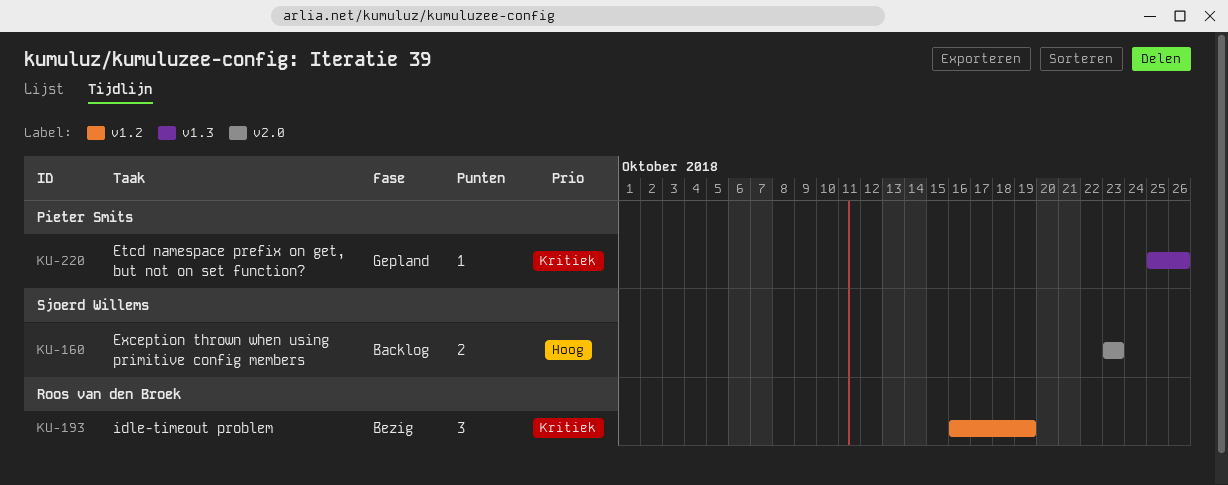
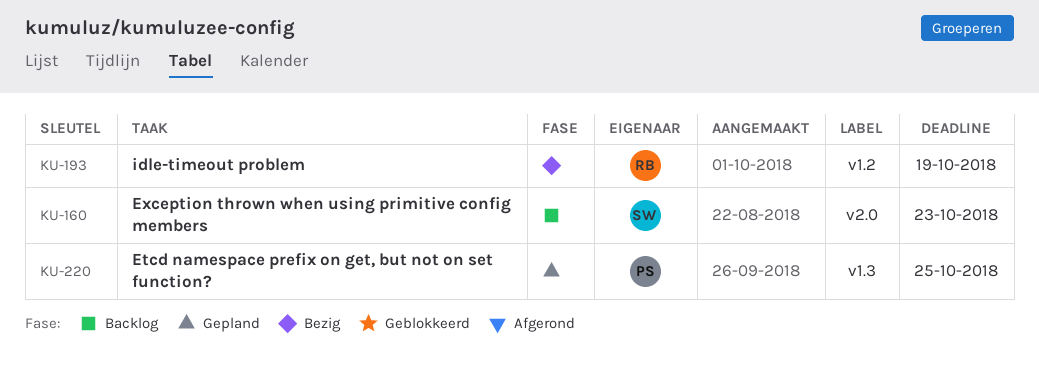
KU-220, due: Oct 26 -> Oct 25

